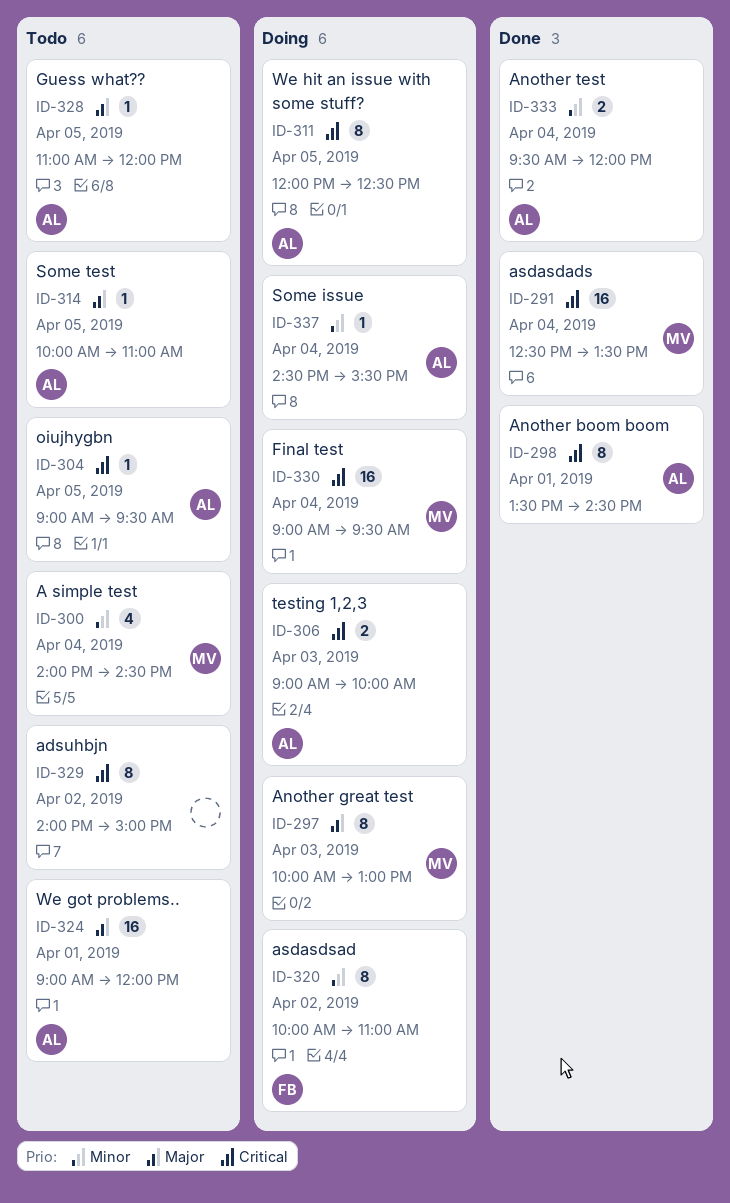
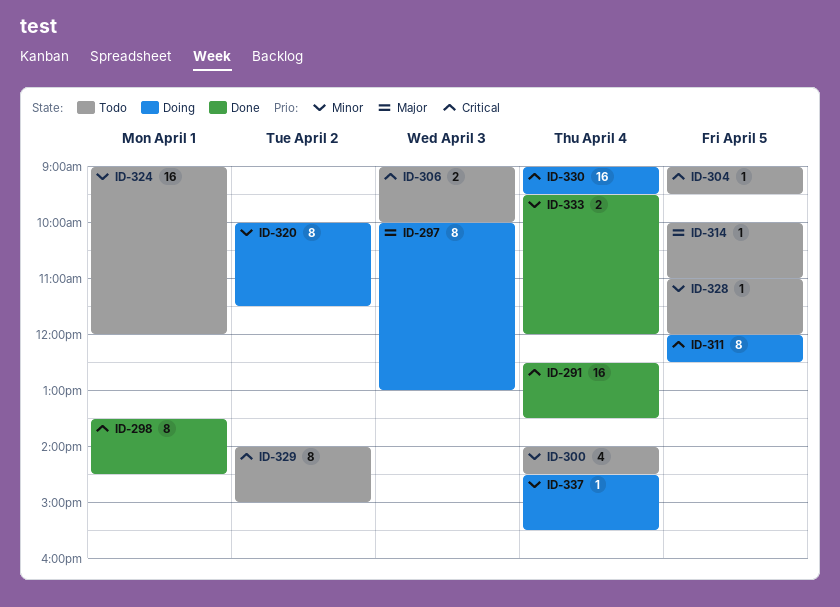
ID-306, status: Doing -> Todo
ID-320, ends: 11:00 -> 11:30
ID-324, priority: Major -> Minor
ID-328, priority: Major -> Minor

